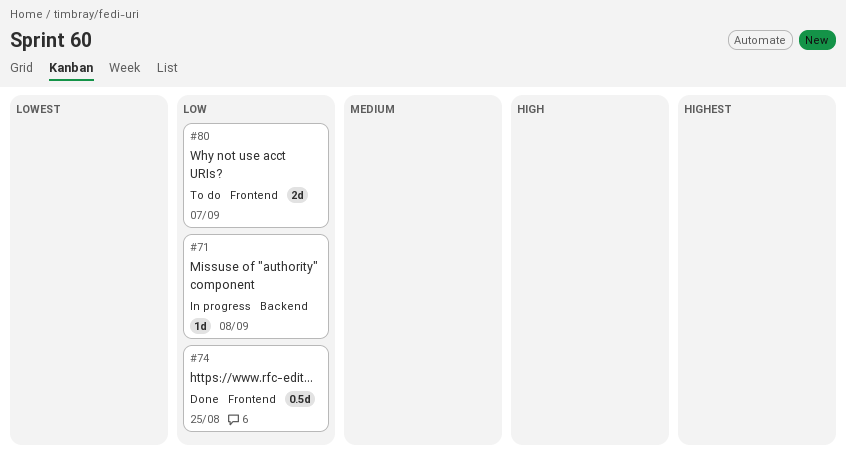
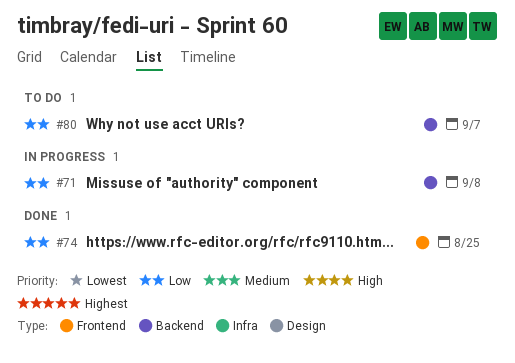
#80, label: Frontend -> Backend

